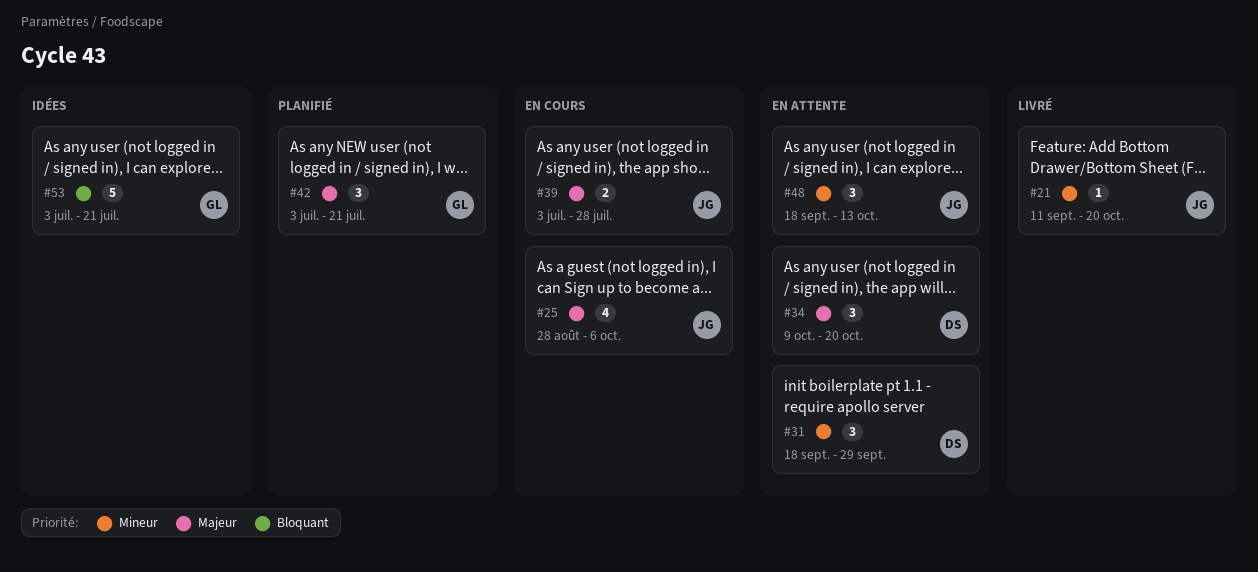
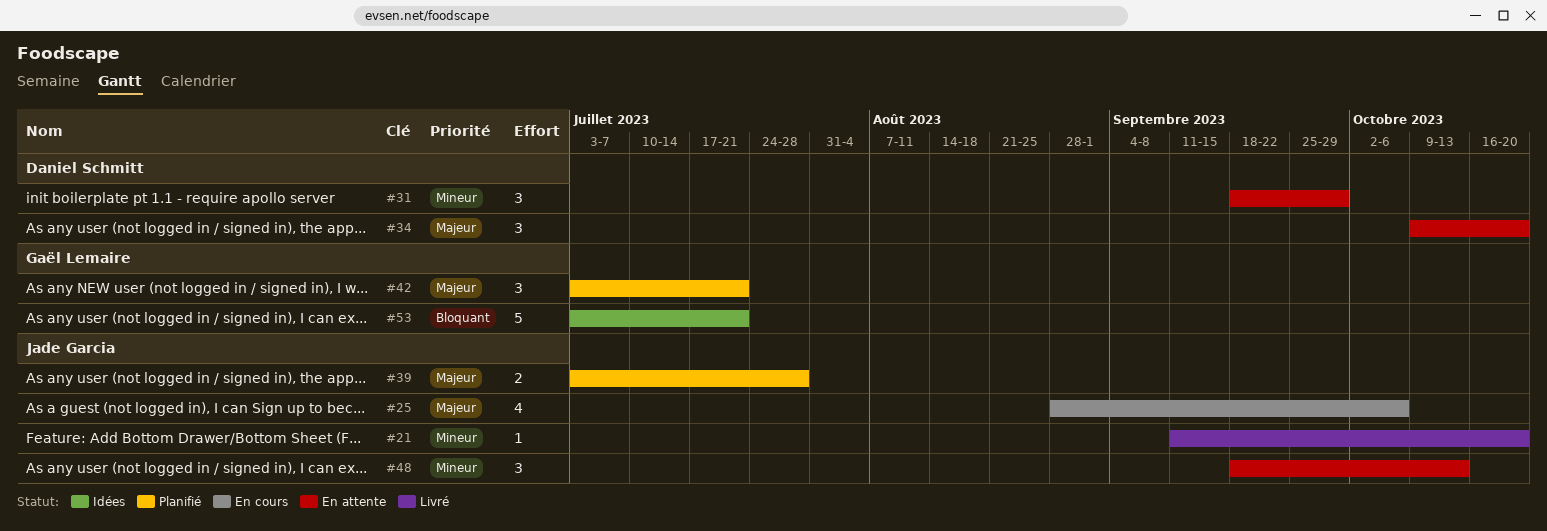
#39, status: En cours -> Planifié

